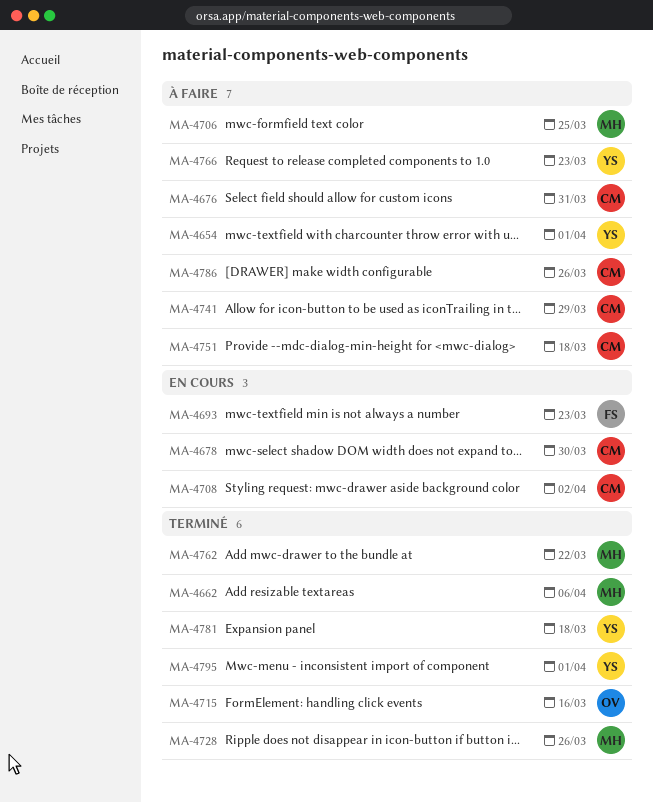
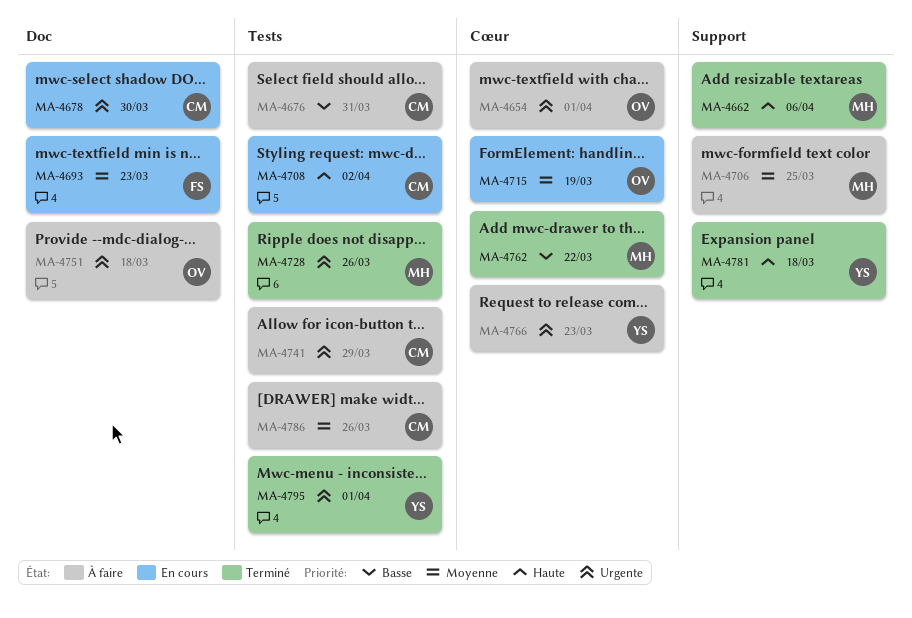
MA-4654, owner: YS -> OV
MA-4715, status: Terminé -> En cours
MA-4715, due: Mar 16 -> Mar 19
MA-4751, owner: CM -> OV

